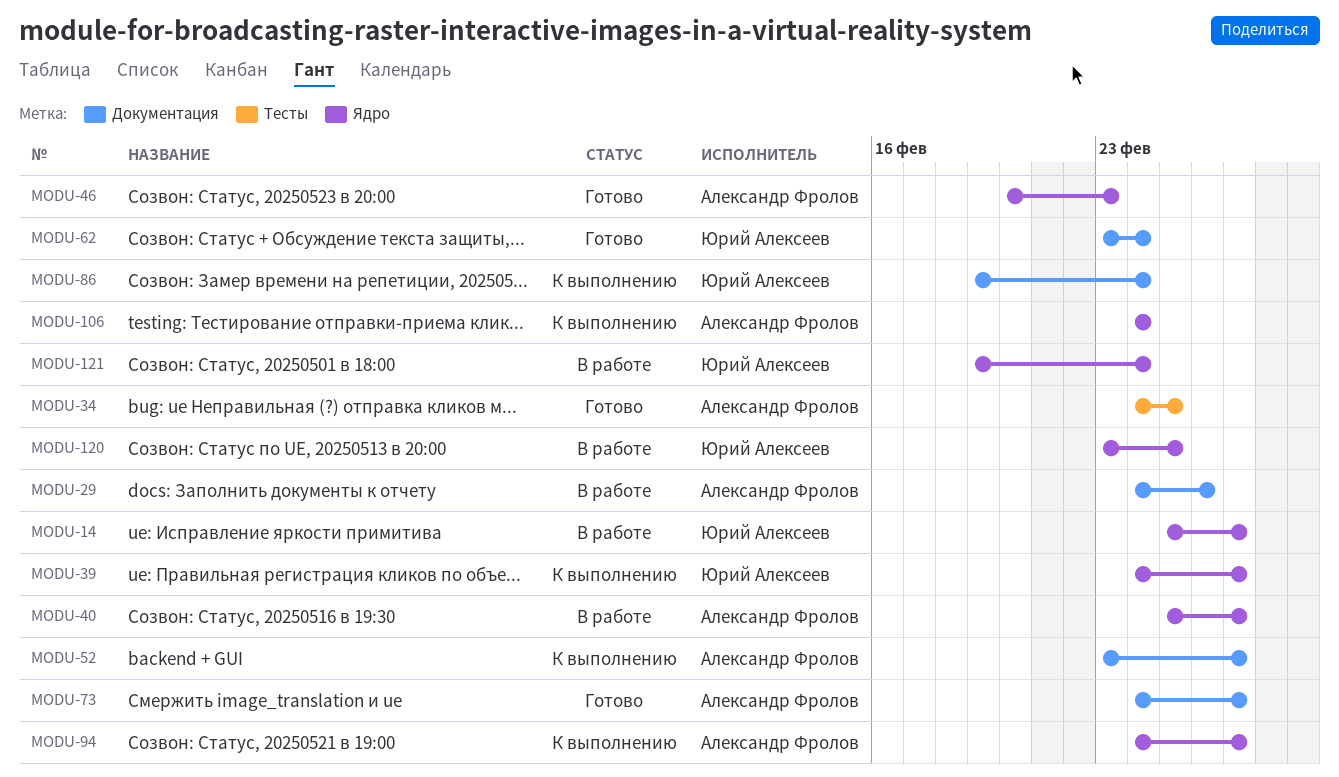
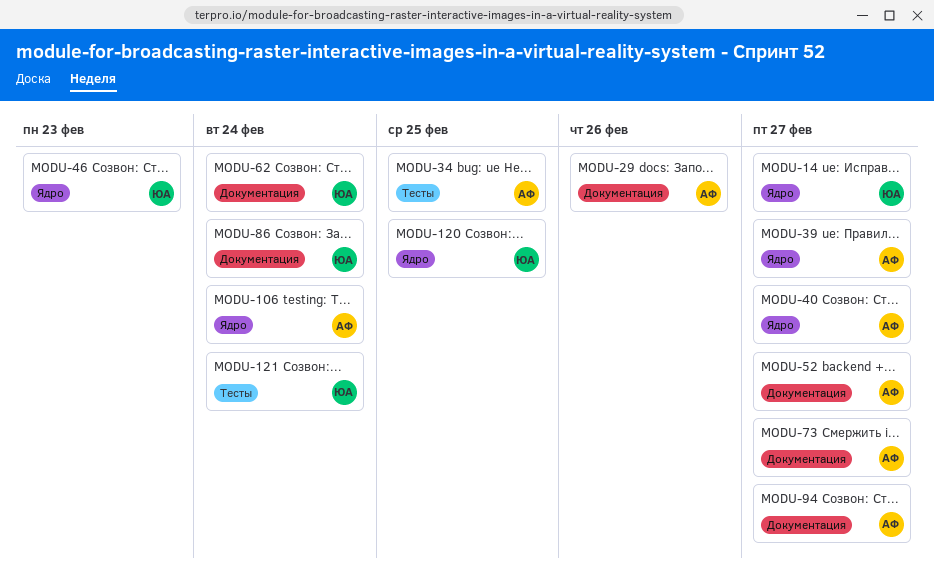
MODU-39, owner: Юрий Алексеев -> Александр Фролов
MODU-46, owner: Александр Фролов -> Юрий Алексеев
MODU-94, label: Ядро -> Документация
MODU-121, label: Ядро -> Тесты

